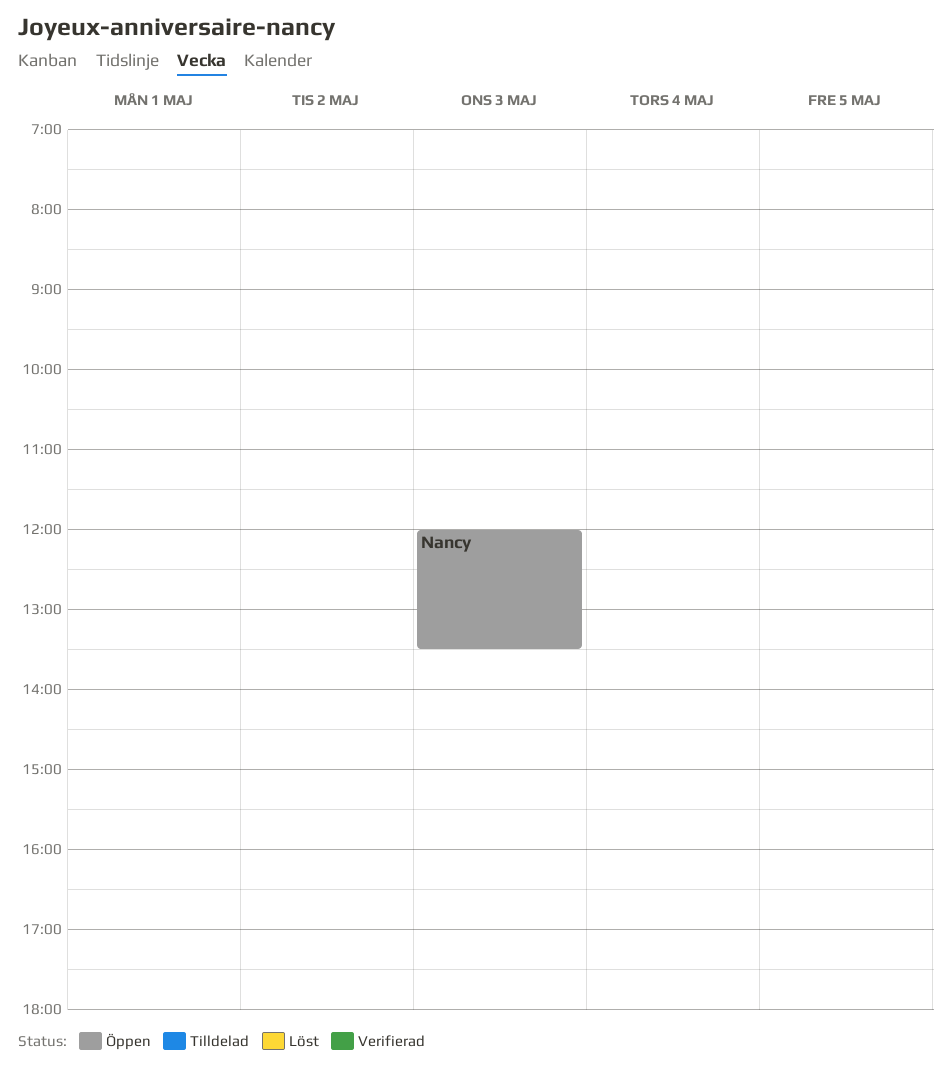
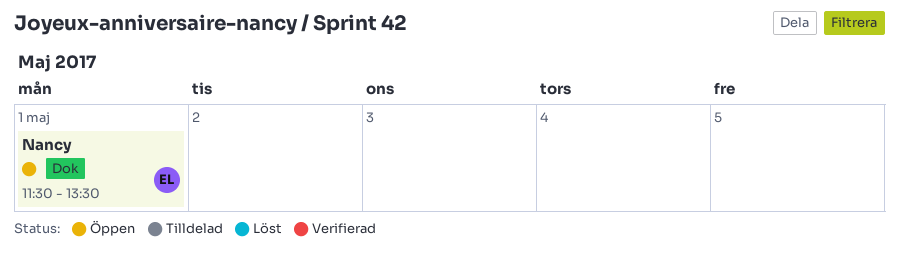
Nancy, day: May 3 -> May 1
Nancy, begins: 12:00 -> 11:30

